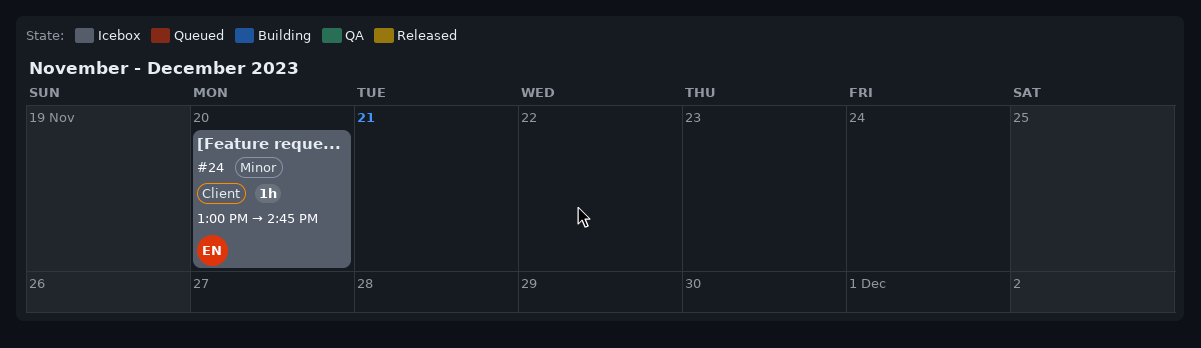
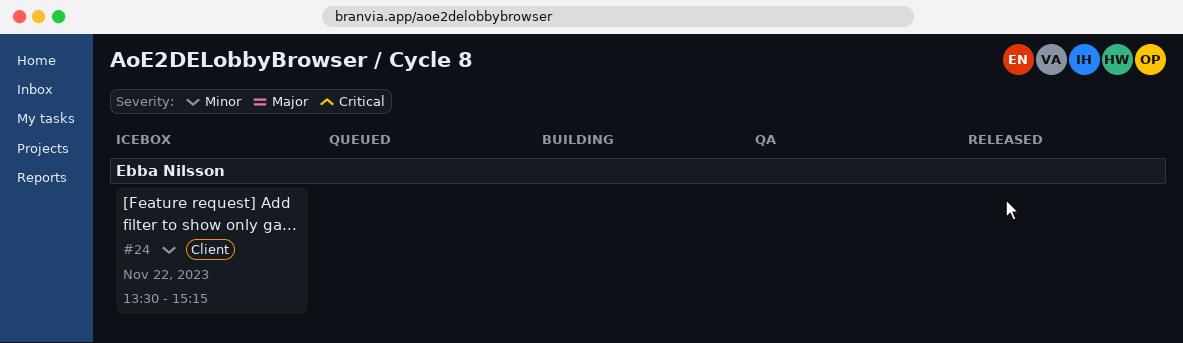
#24, day: Nov 20 -> Nov 22
#24, begins: 13:00 -> 13:30
#24, ends: 14:45 -> 15:15

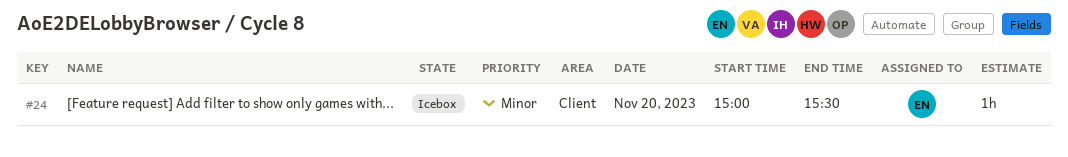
#24, day: Nov 22 -> Nov 20
#24, begins: 13:30 -> 15:00
#24, ends: 15:15 -> 15:30

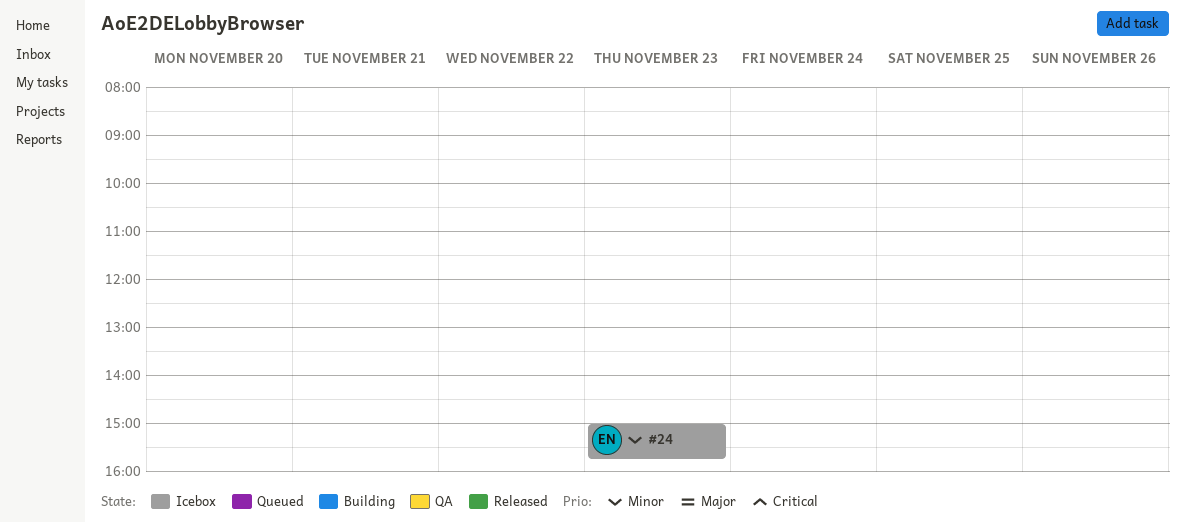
#24, day: Nov 20 -> Nov 23
#24, ends: 15:30 -> 15:45

